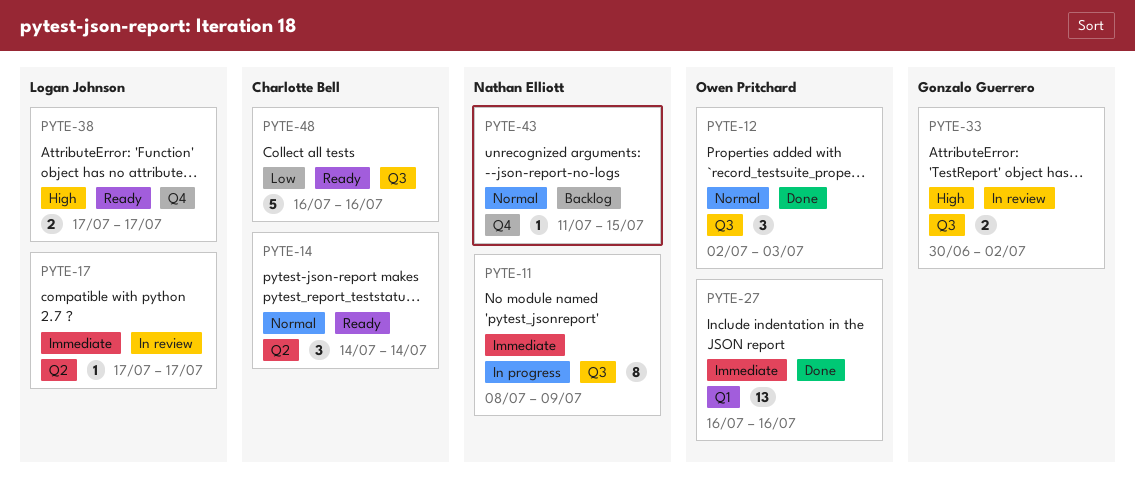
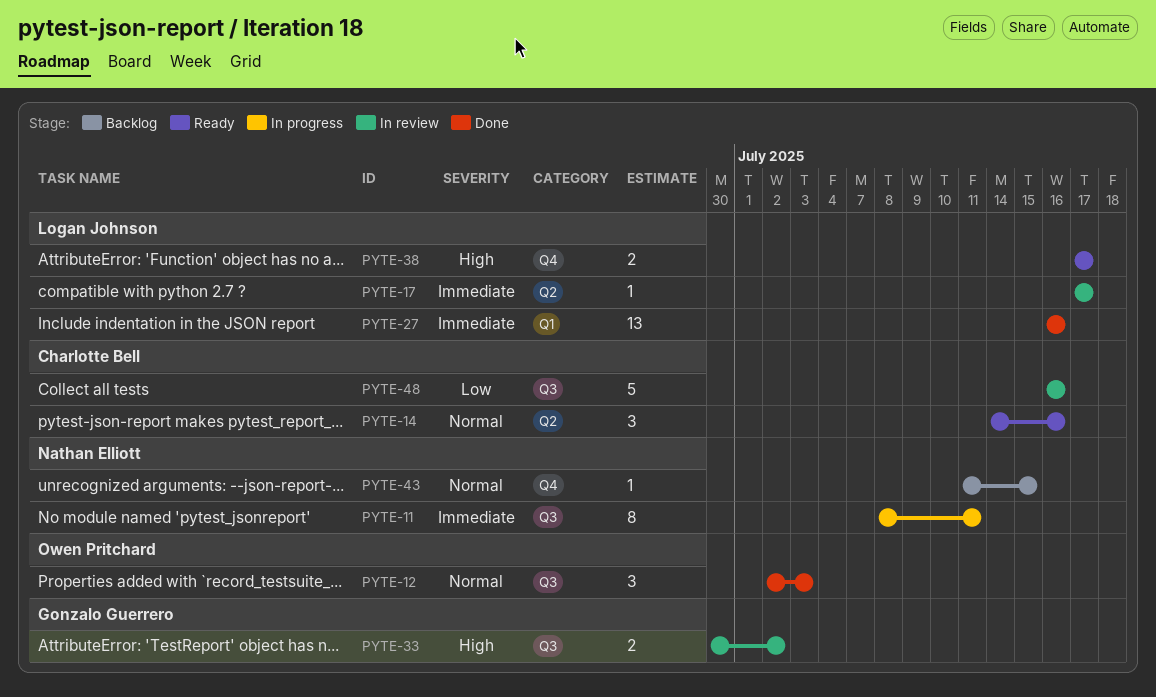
PYTE-11, due: Jul 9 -> Jul 11
PYTE-14, due: Jul 14 -> Jul 16
PYTE-27, owner: Owen Pritchard -> Logan Johnson
PYTE-48, status: Ready -> In review

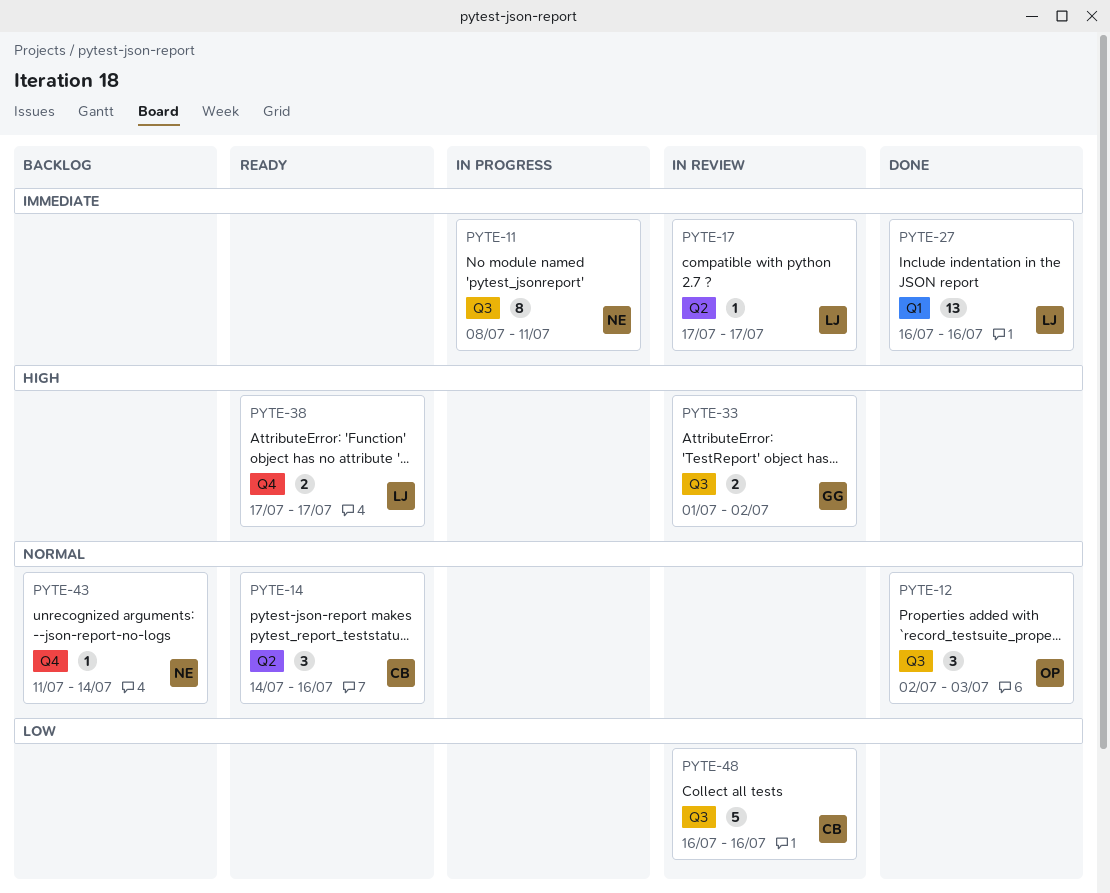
PYTE-33, start: Jun 30 -> Jul 1
PYTE-43, due: Jul 15 -> Jul 14

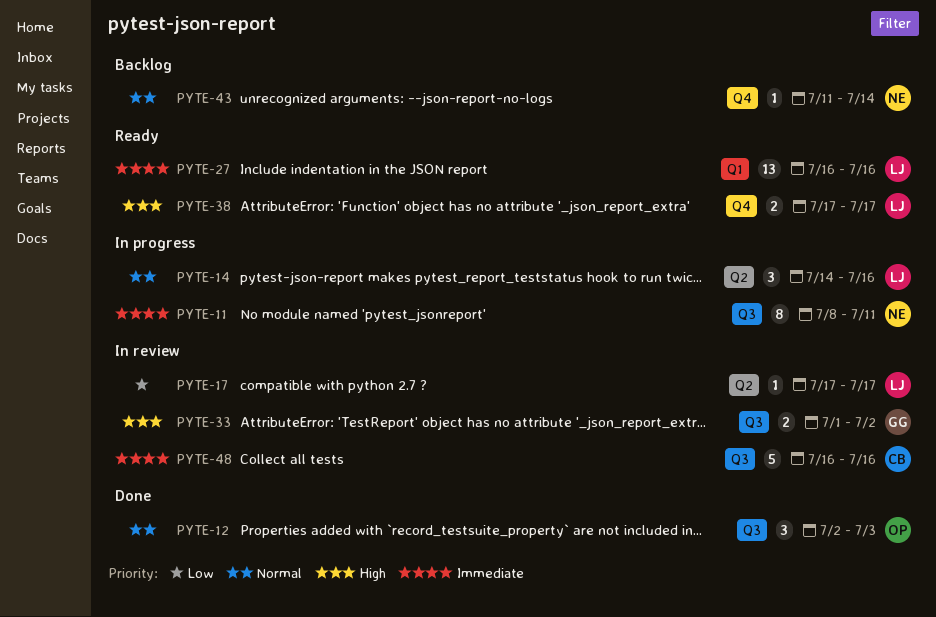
PYTE-14, status: Ready -> In progress
PYTE-14, owner: CB -> LJ
PYTE-17, priority: Immediate -> Low
PYTE-27, status: Done -> Ready
PYTE-48, priority: Low -> Immediate

